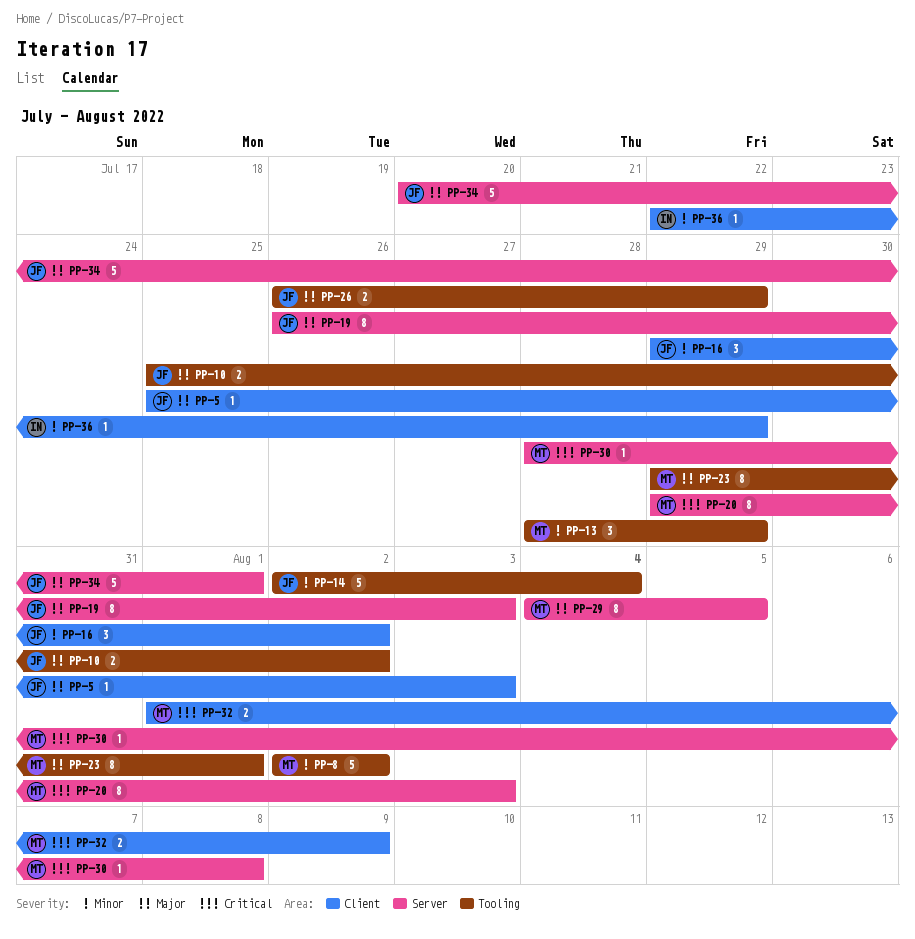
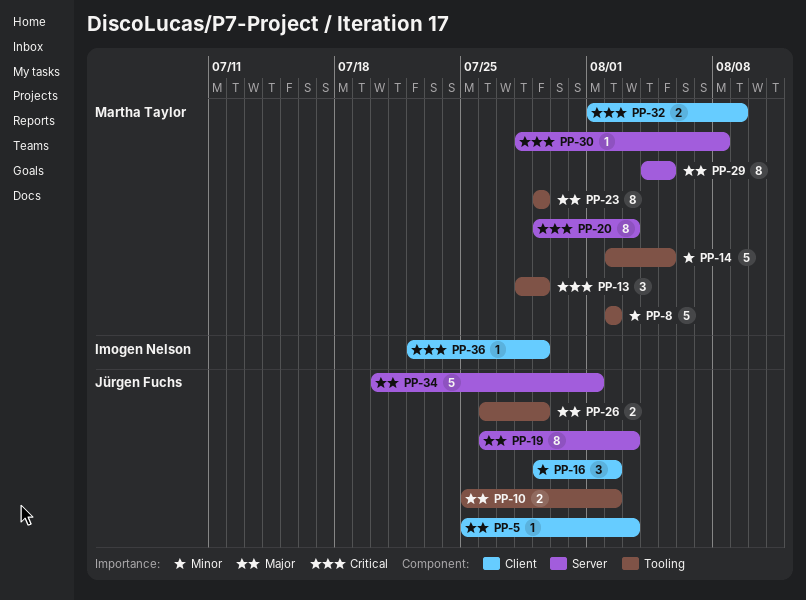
PP-13, priority: Minor -> Critical
PP-14, owner: Jürgen Fuchs -> Martha Taylor
PP-14, due: Aug 4 -> Aug 5
PP-23, due: Aug 1 -> Jul 29
PP-36, priority: Minor -> Critical

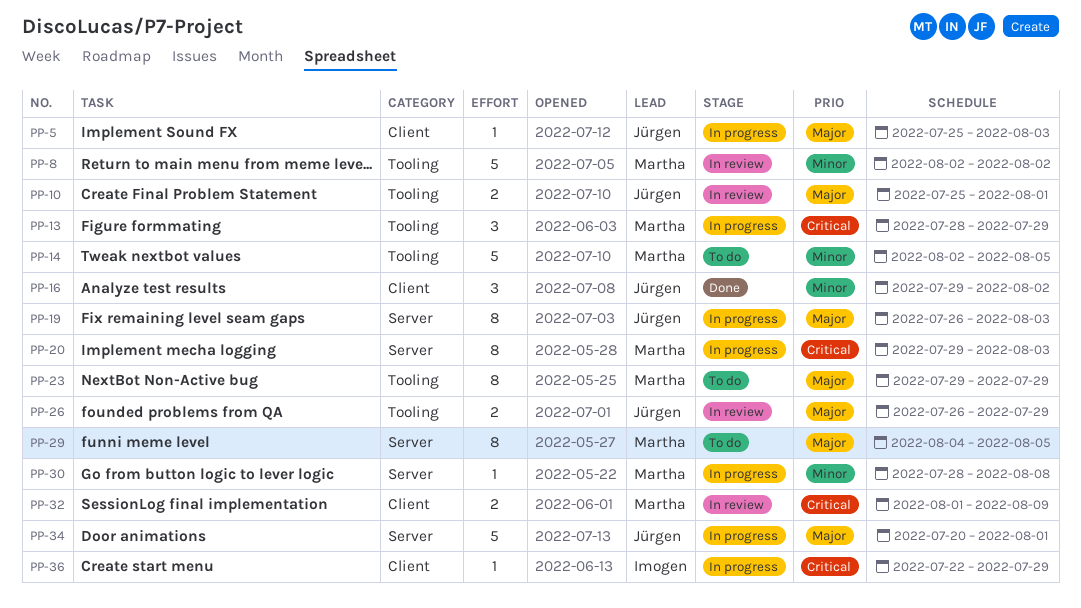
PP-10, due: Aug 2 -> Aug 1
PP-30, priority: Critical -> Minor

